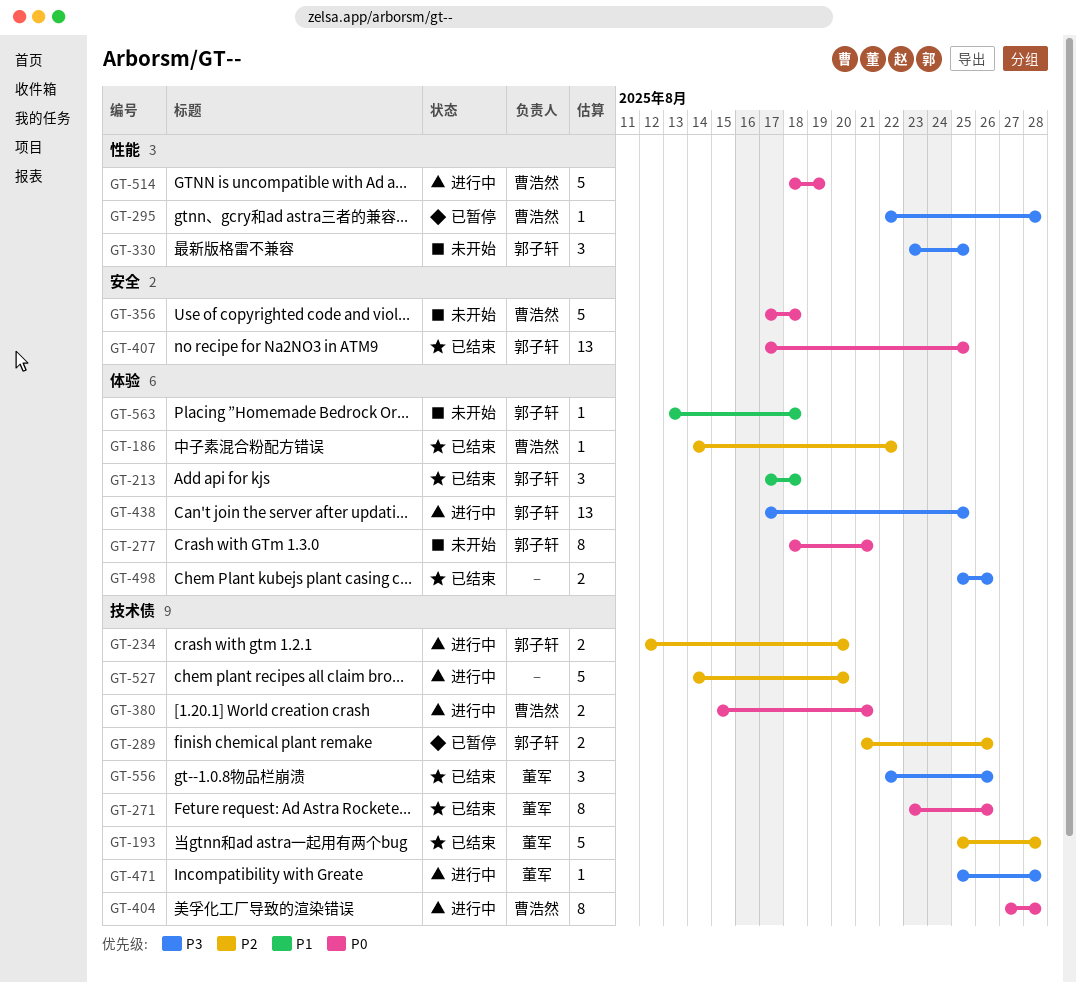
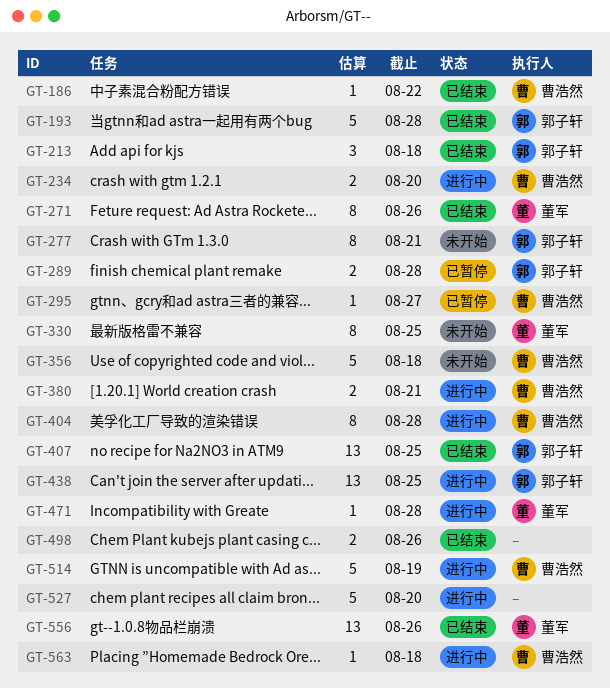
GT-193, owner: 董军 -> 郭子轩
GT-234, owner: 郭子轩 -> 曹浩然
GT-289, due: Aug 26 -> Aug 28
GT-295, due: Aug 28 -> Aug 27
GT-330, owner: 郭子轩 -> 董军
GT-330, estimate: 3 -> 8
GT-556, estimate: 3 -> 13
GT-563, status: 未开始 -> 进行中
GT-563, owner: 郭子轩 -> 曹浩然

